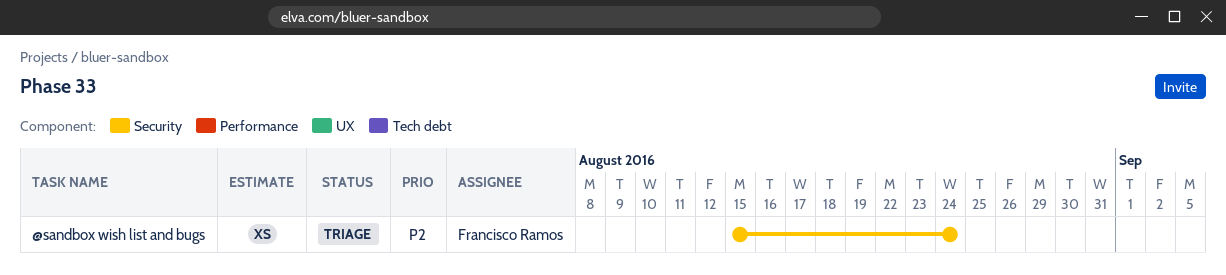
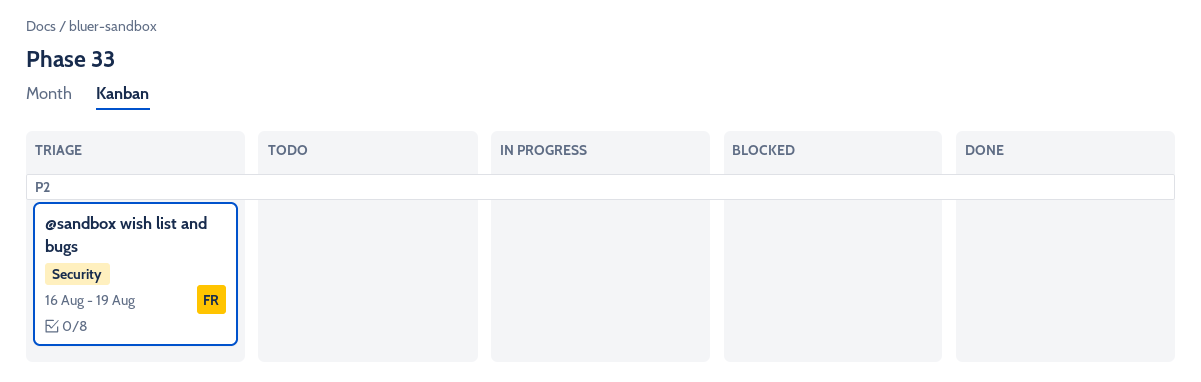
@sandbox wish list and bugs, start: Aug 15 -> Aug 16
@sandbox wish list and bugs, due: Aug 24 -> Aug 19

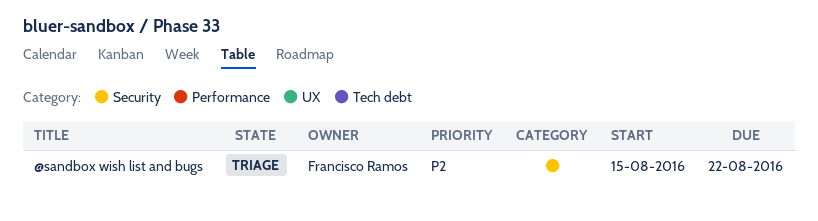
@sandbox wish list and bugs, start: Aug 16 -> Aug 15
@sandbox wish list and bugs, due: Aug 19 -> Aug 22

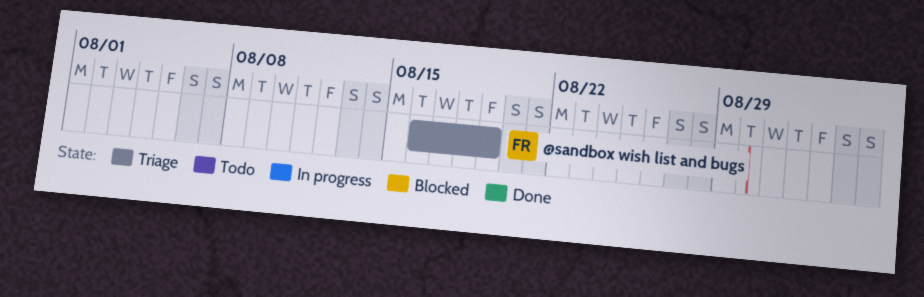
@sandbox wish list and bugs, start: Aug 15 -> Aug 16
@sandbox wish list and bugs, due: Aug 22 -> Aug 19

